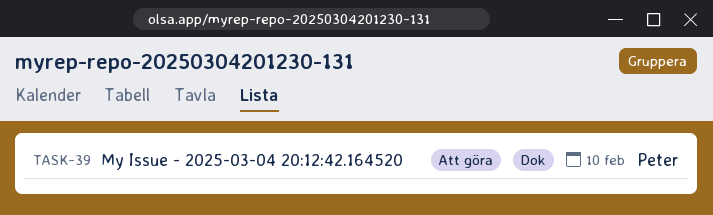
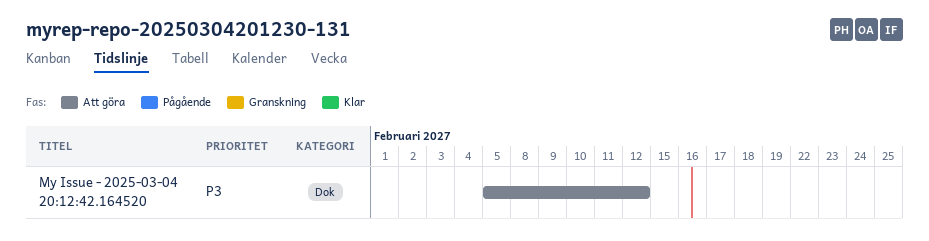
My Issue - 2025-03-04 20:12:42.164520, due: Feb 10 -> Feb 12

